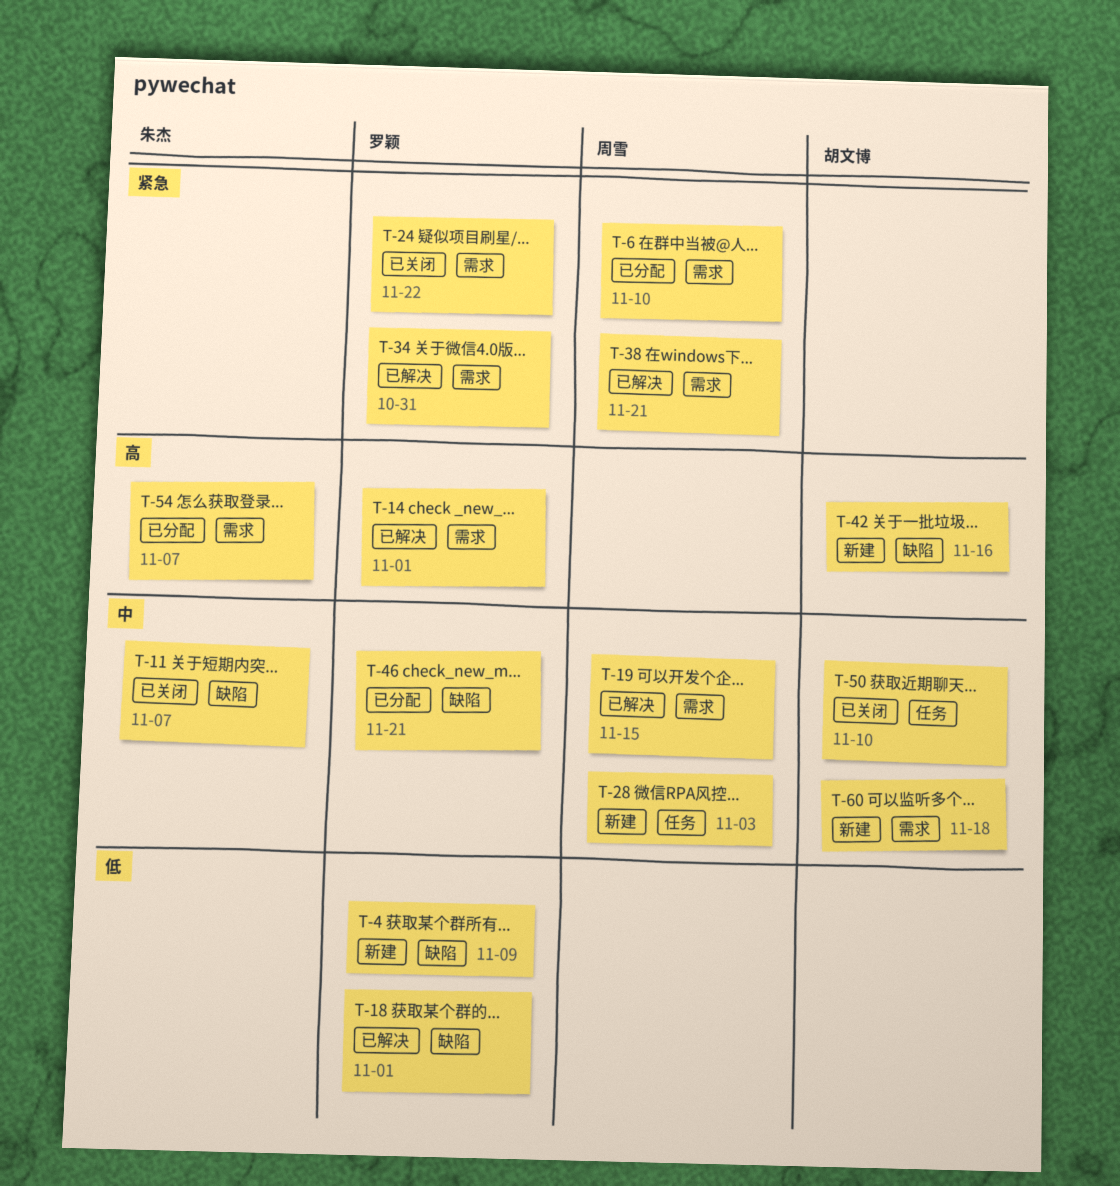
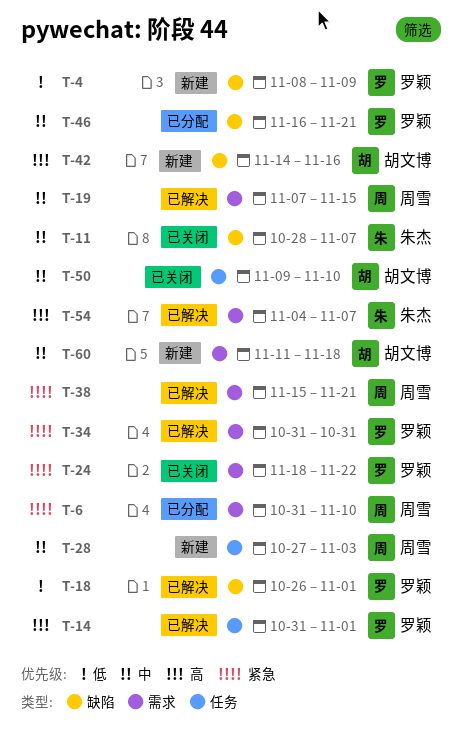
T-14, label: 需求 -> 任务
T-54, status: 已分配 -> 已解决

